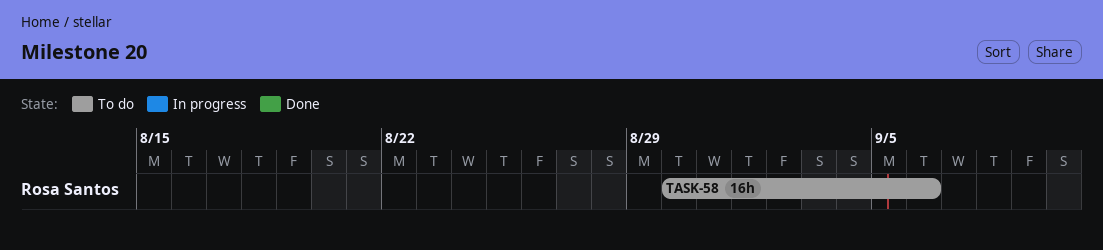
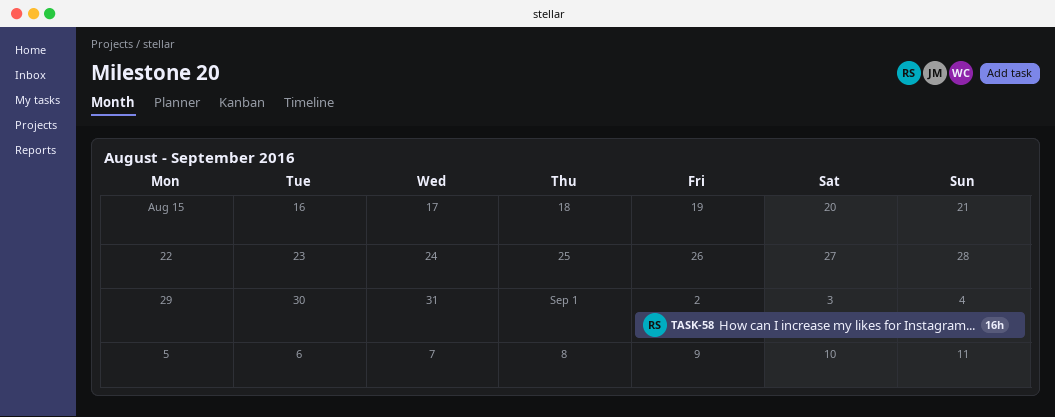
TASK-58, start: Aug 30 -> Sep 2
TASK-58, due: Sep 6 -> Sep 4

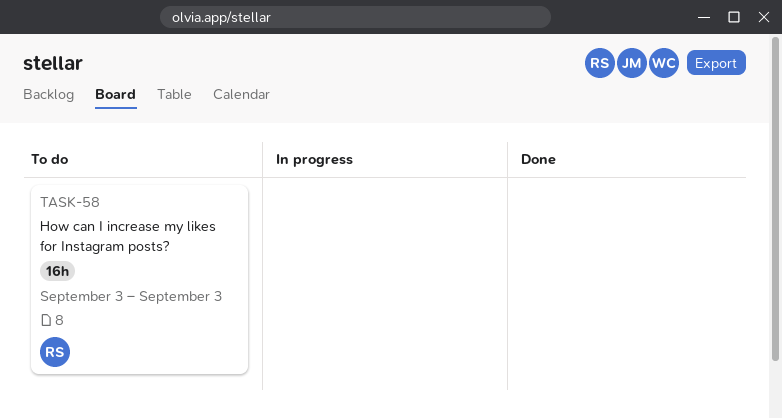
TASK-58, start: Sep 2 -> Sep 3
TASK-58, due: Sep 4 -> Sep 3

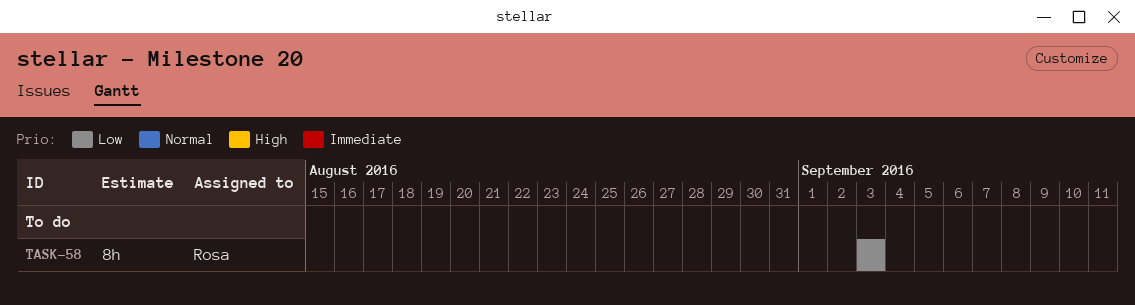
TASK-58, estimate: 16h -> 8h

